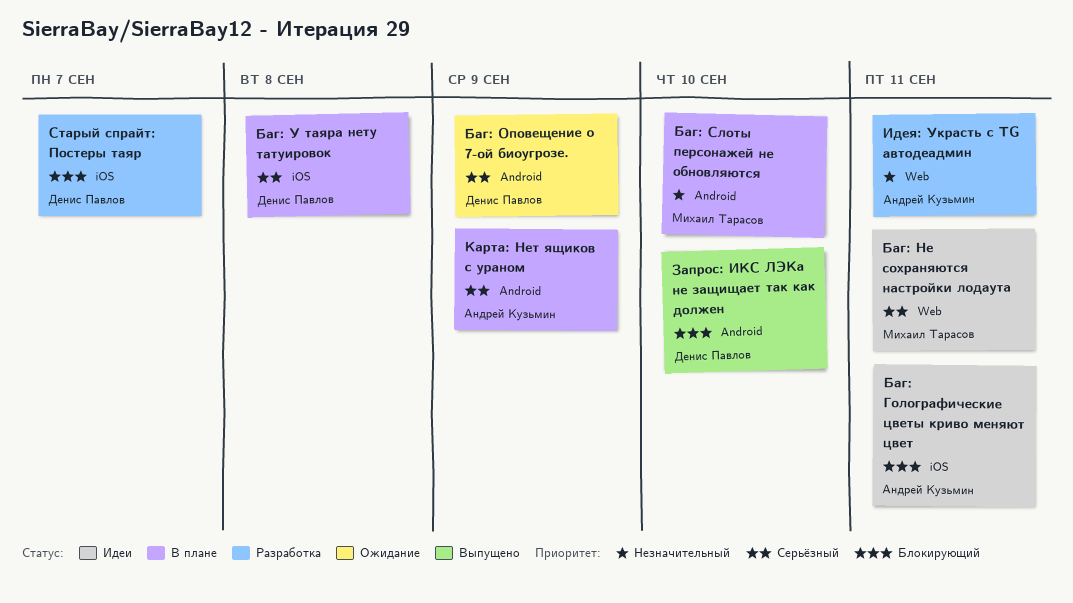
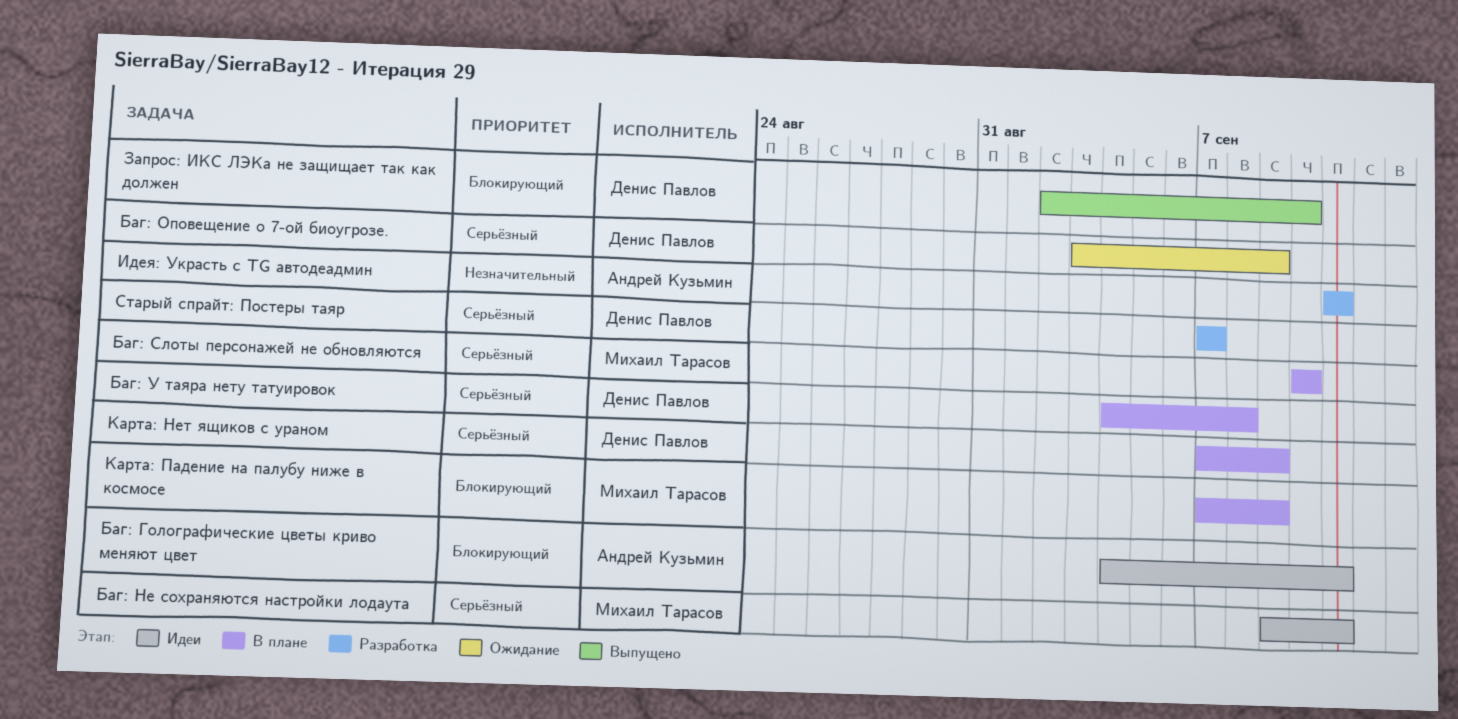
Баг: Слоты персонажей не обновляются, priority: Незначительный -> Серьёзный
Карта: Нет ящиков с ураном, owner: Андрей Кузьмин -> Денис Павлов
Карта: Падение на палубу ниже в космосе: none -> present
Старый спрайт: Постеры таяр, priority: Блокирующий -> Серьёзный

